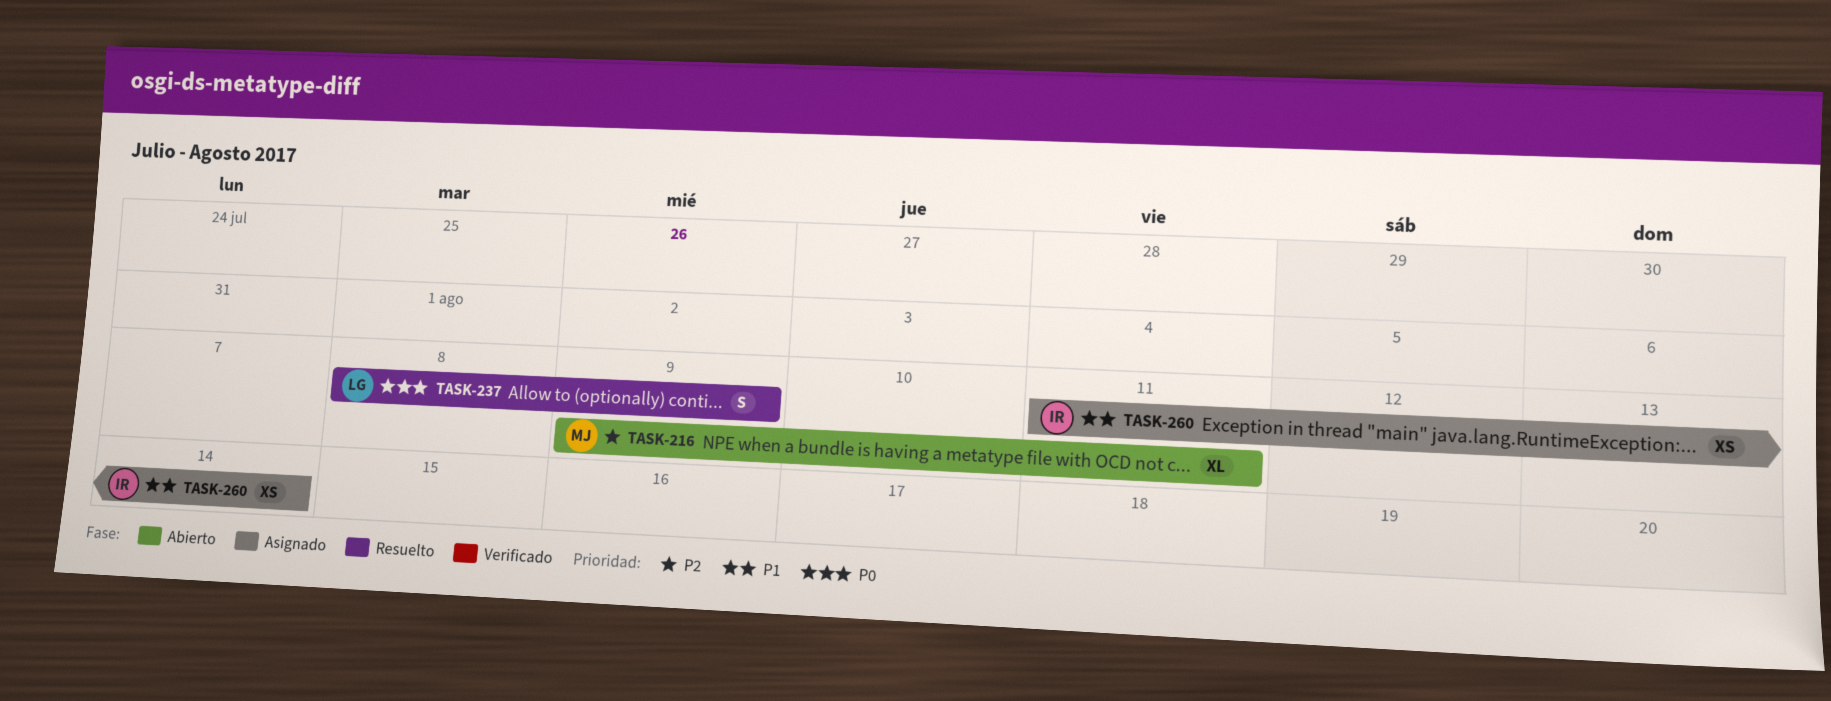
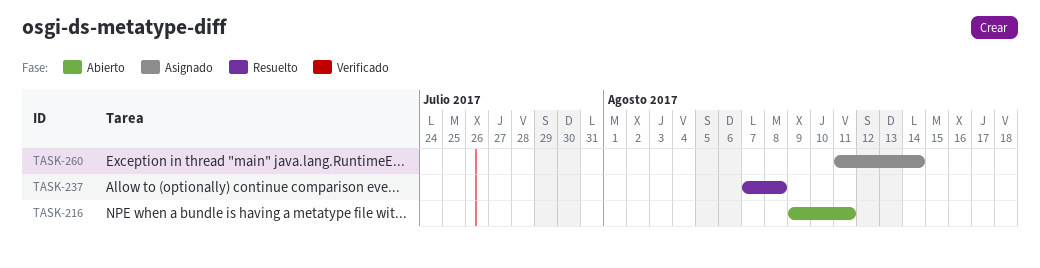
TASK-237, start: Aug 8 -> Aug 7
TASK-237, due: Aug 9 -> Aug 8

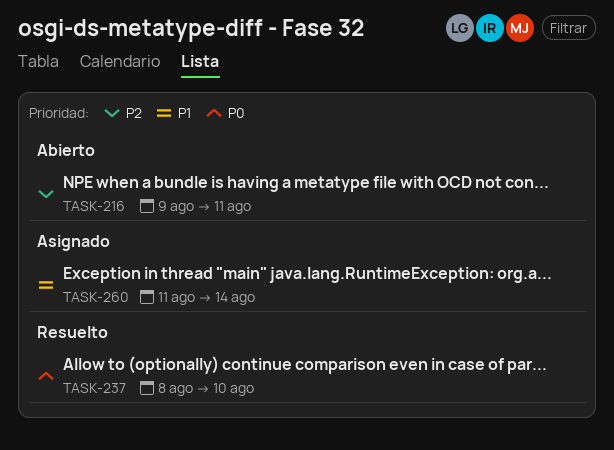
TASK-237, start: Aug 7 -> Aug 8
TASK-237, due: Aug 8 -> Aug 10

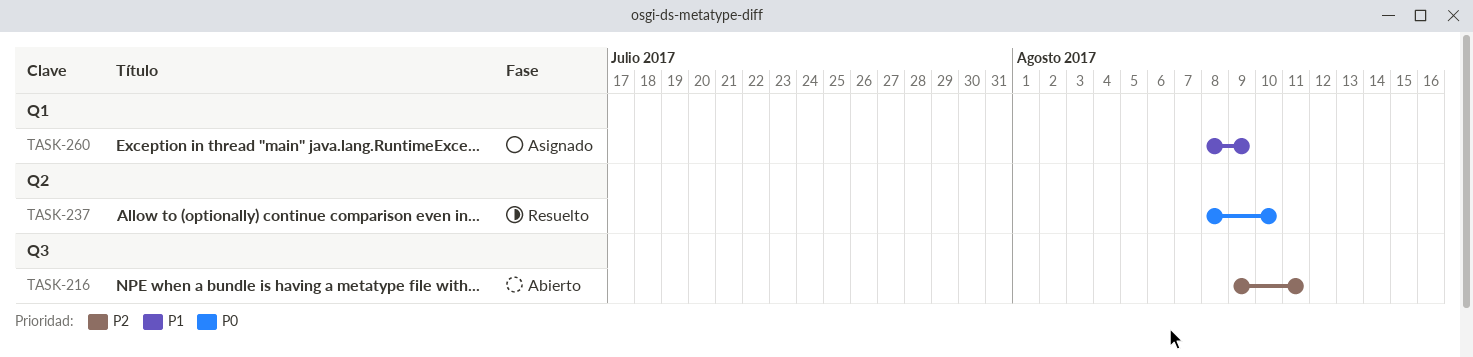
TASK-260, start: Aug 11 -> Aug 8
TASK-260, due: Aug 14 -> Aug 9

